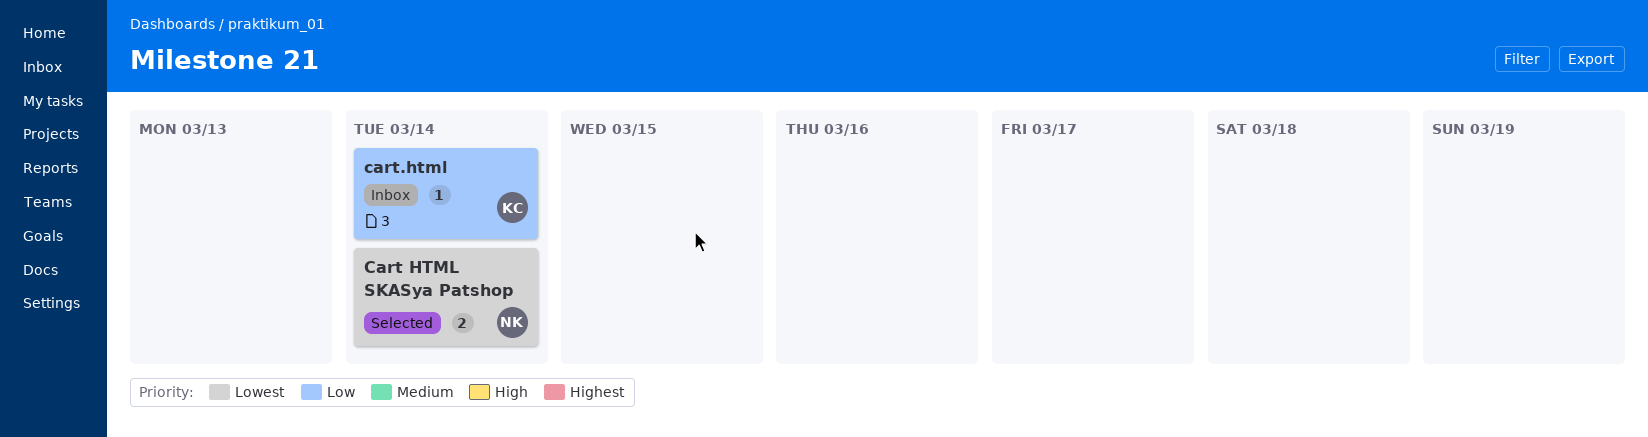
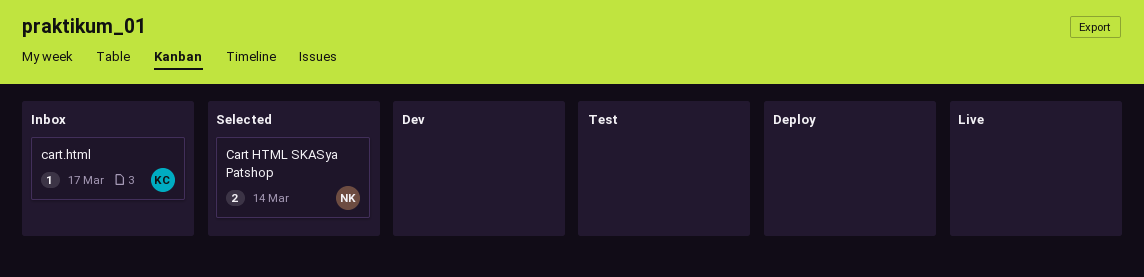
cart.html, due: Mar 14 -> Mar 17

